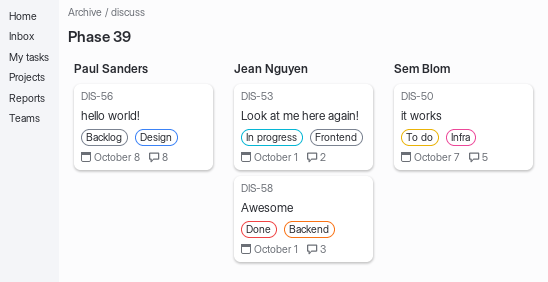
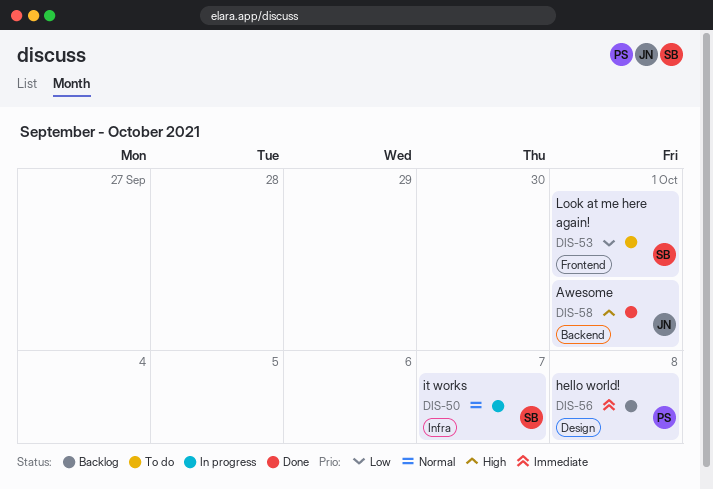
DIS-50, status: To do -> In progress
DIS-53, status: In progress -> To do
DIS-53, owner: Jean Nguyen -> Sem Blom

